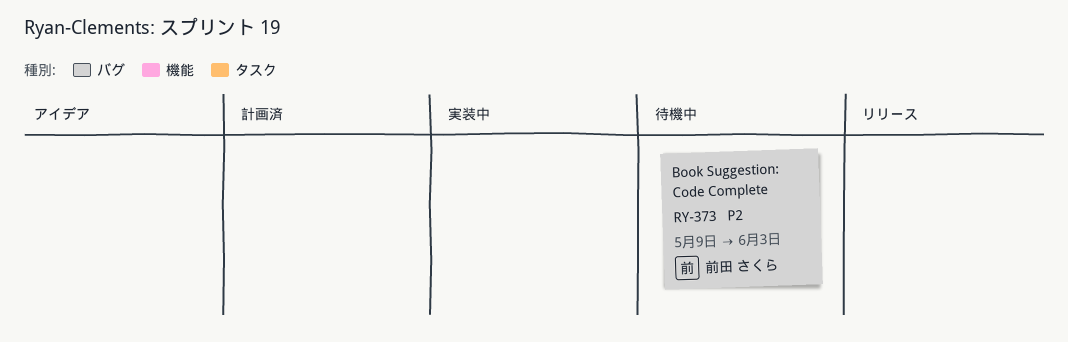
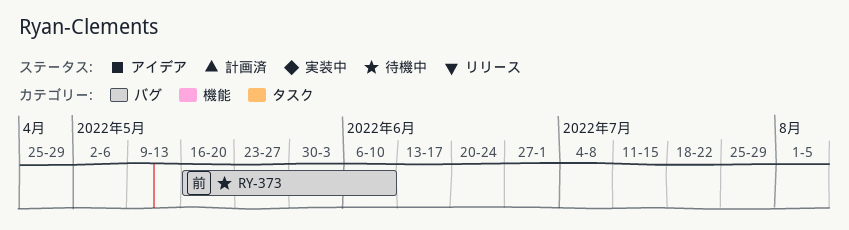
RY-373, start: May 9 -> May 16
RY-373, due: Jun 3 -> Jun 10

